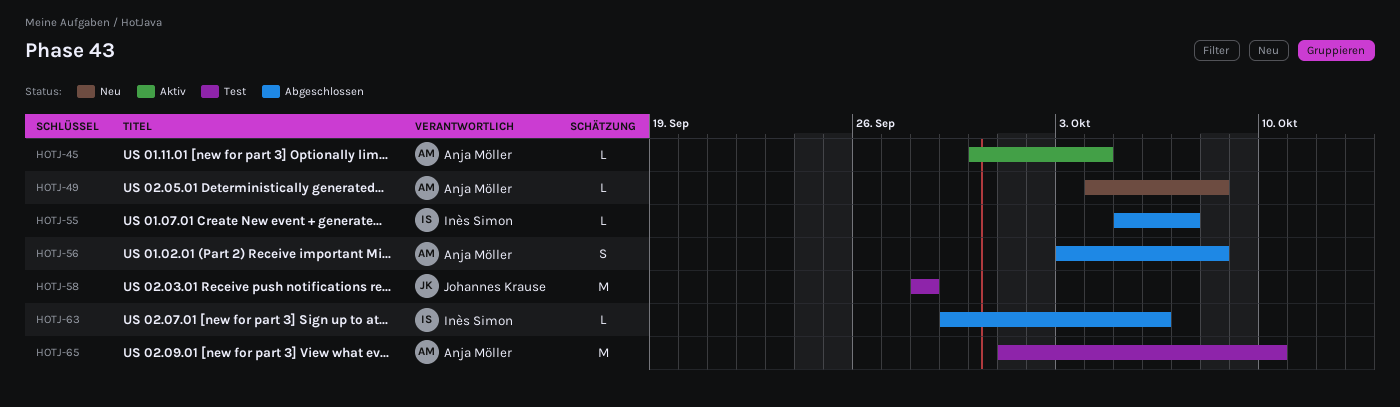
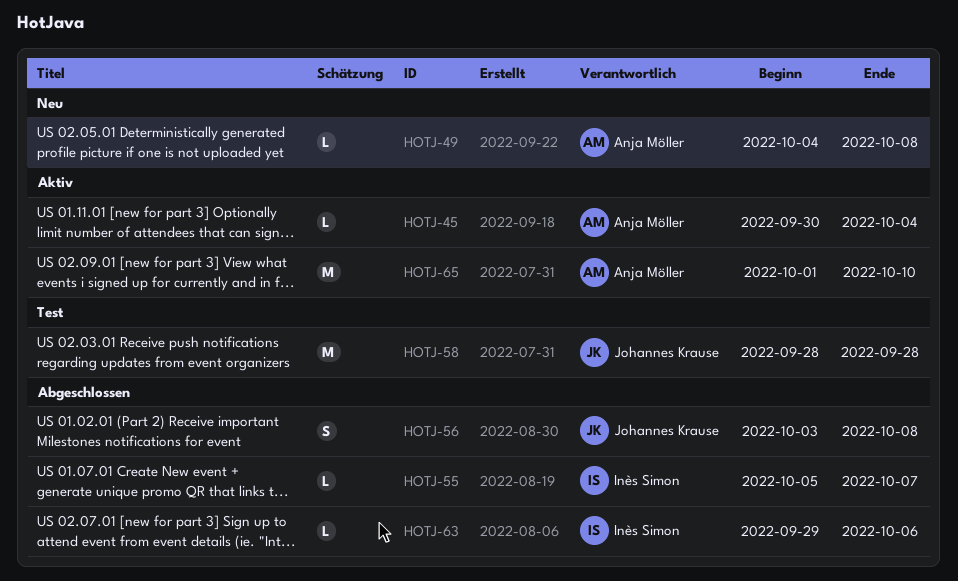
HOTJ-56, owner: Anja Möller -> Johannes Krause
HOTJ-65, status: Test -> Aktiv

